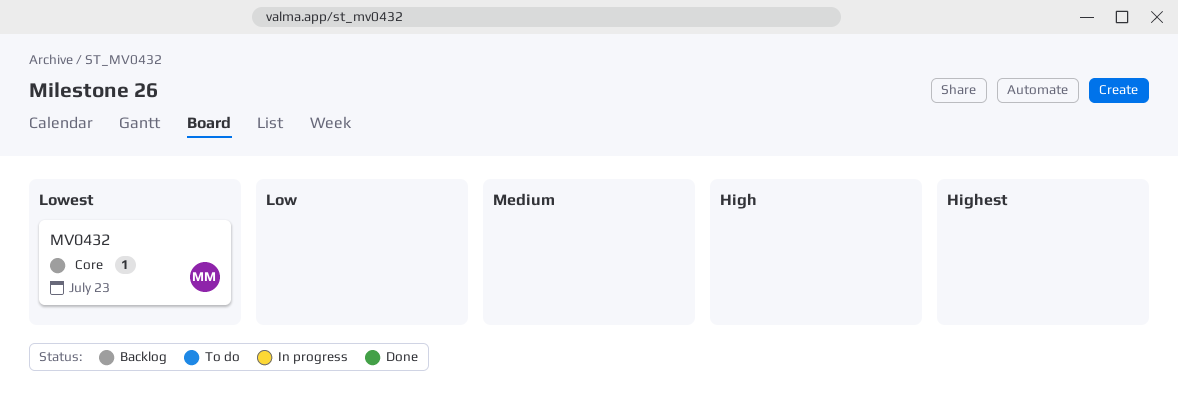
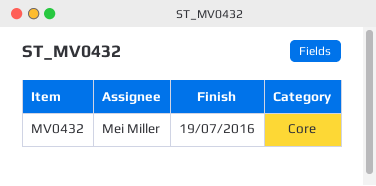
MV0432, due: Jul 23 -> Jul 19

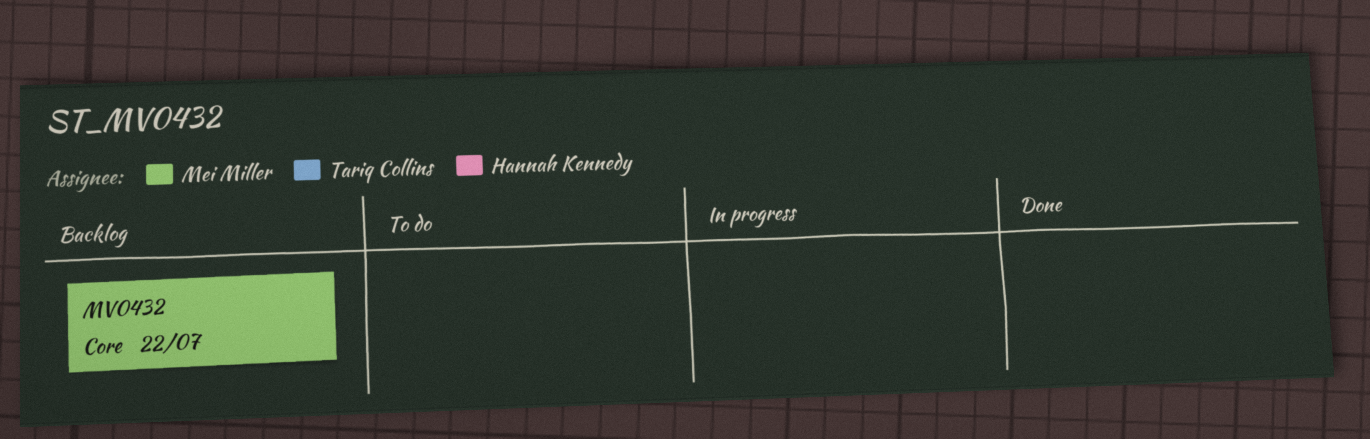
MV0432, due: Jul 19 -> Jul 22

